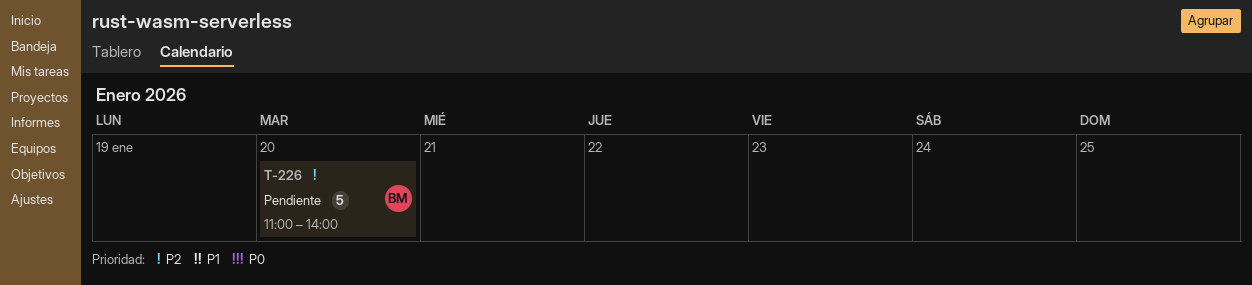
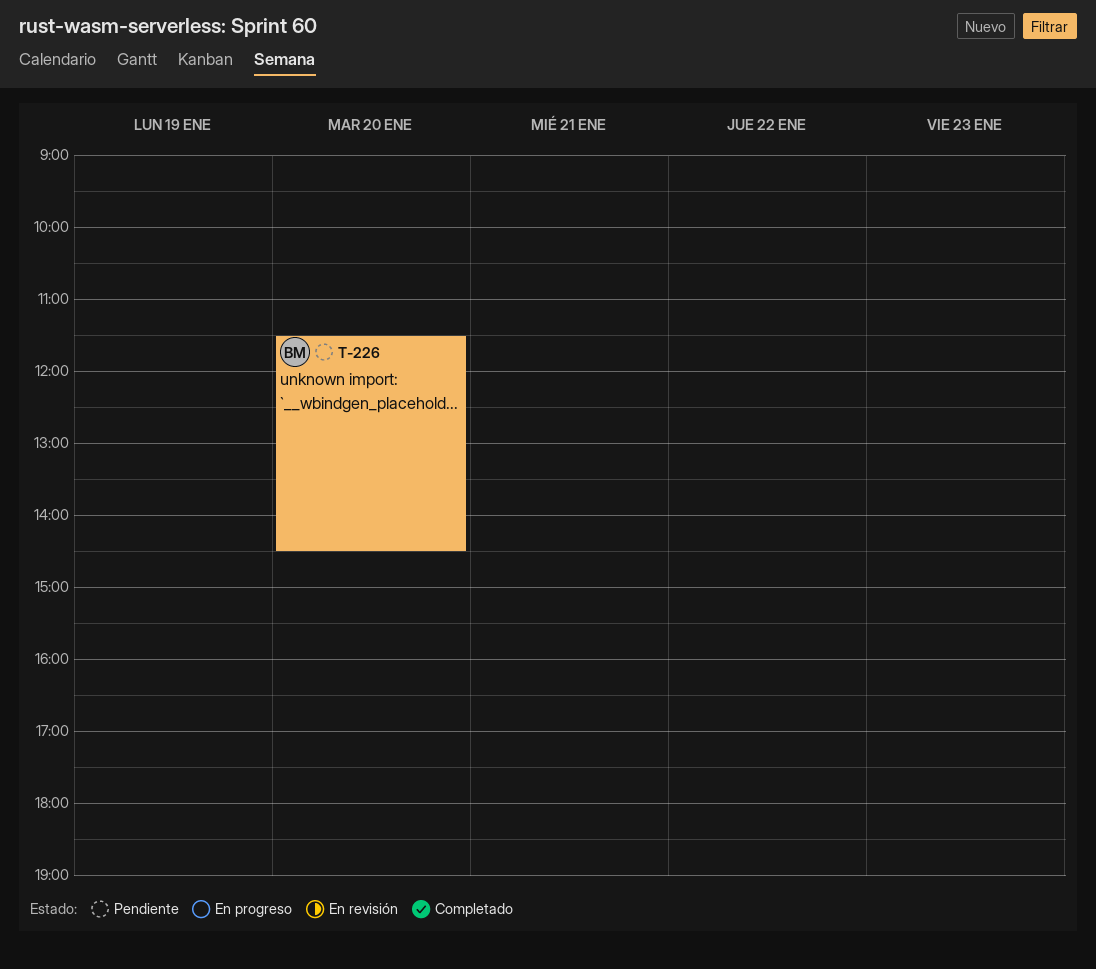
T-226, begins: 11:00 -> 11:30
T-226, ends: 14:00 -> 14:30

